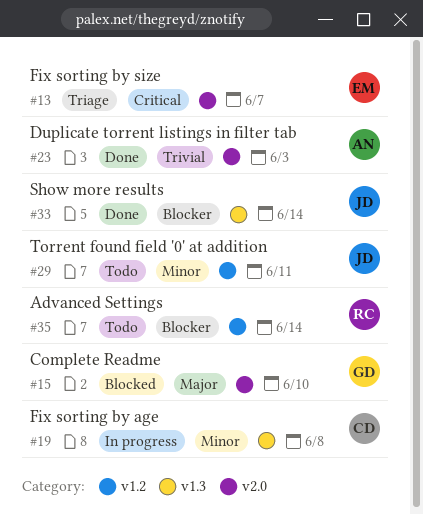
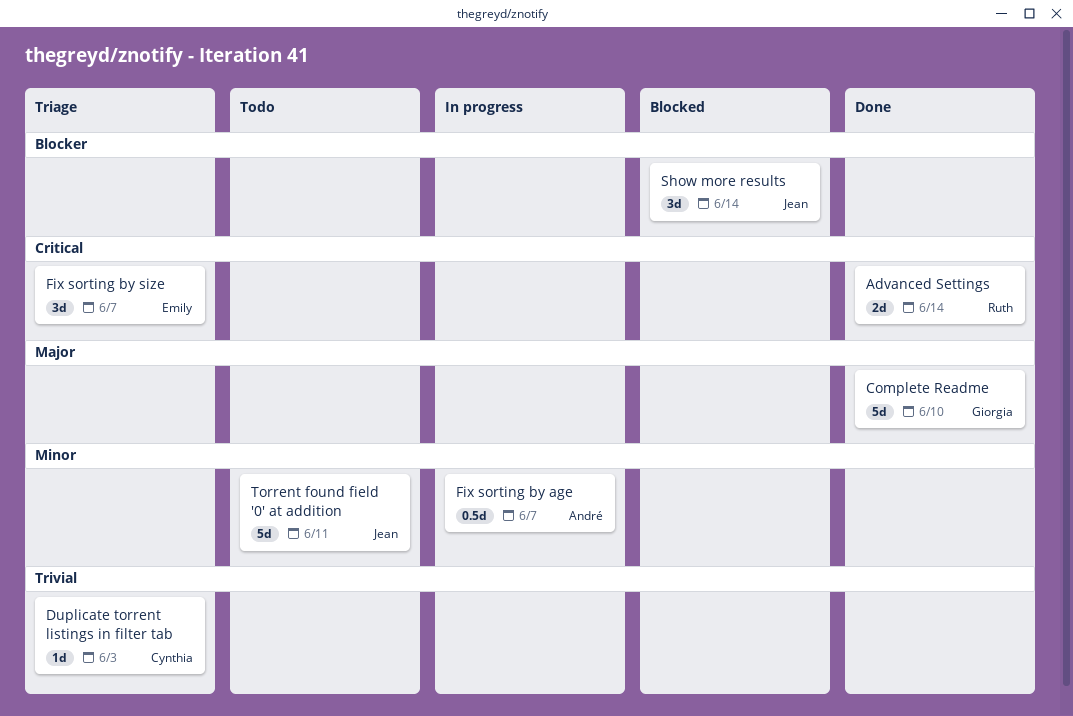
Advanced Settings, status: Todo -> Done
Advanced Settings, priority: Blocker -> Critical
Complete Readme, status: Blocked -> Done
Duplicate torrent listings in filter tab, status: Done -> Triage
Duplicate torrent listings in filter tab, owner: André -> Cynthia
Fix sorting by age, owner: Cynthia -> André
Fix sorting by age, due: Jun 8 -> Jun 7
Show more results, status: Done -> Blocked

